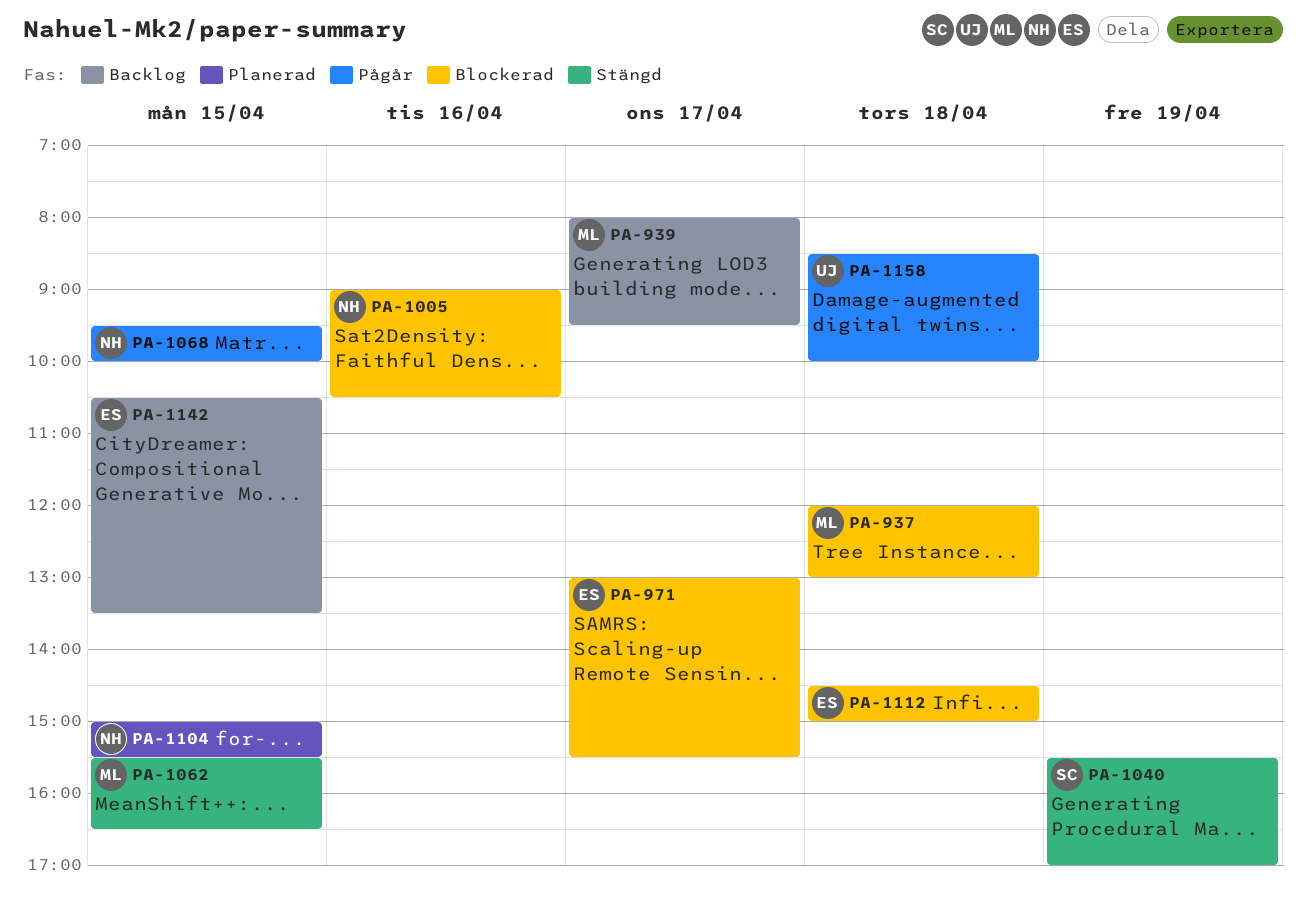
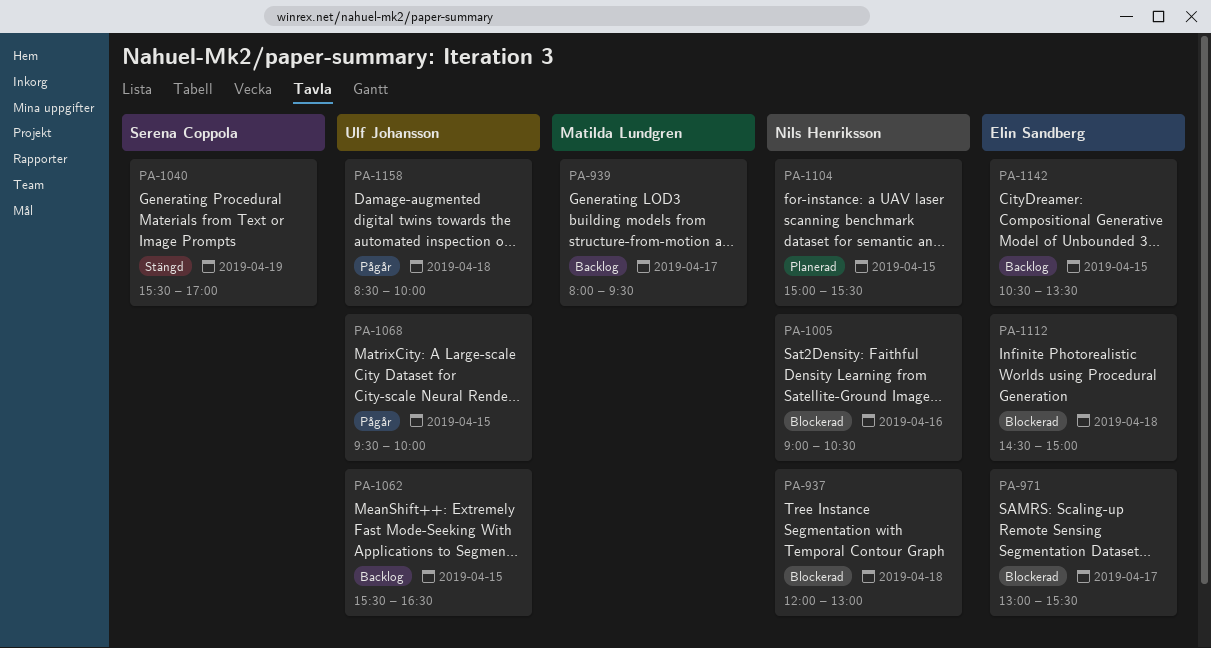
PA-937, owner: Matilda Lundgren -> Nils Henriksson
PA-1062, status: Stängd -> Backlog
PA-1062, owner: Matilda Lundgren -> Ulf Johansson
PA-1068, owner: Nils Henriksson -> Ulf Johansson

